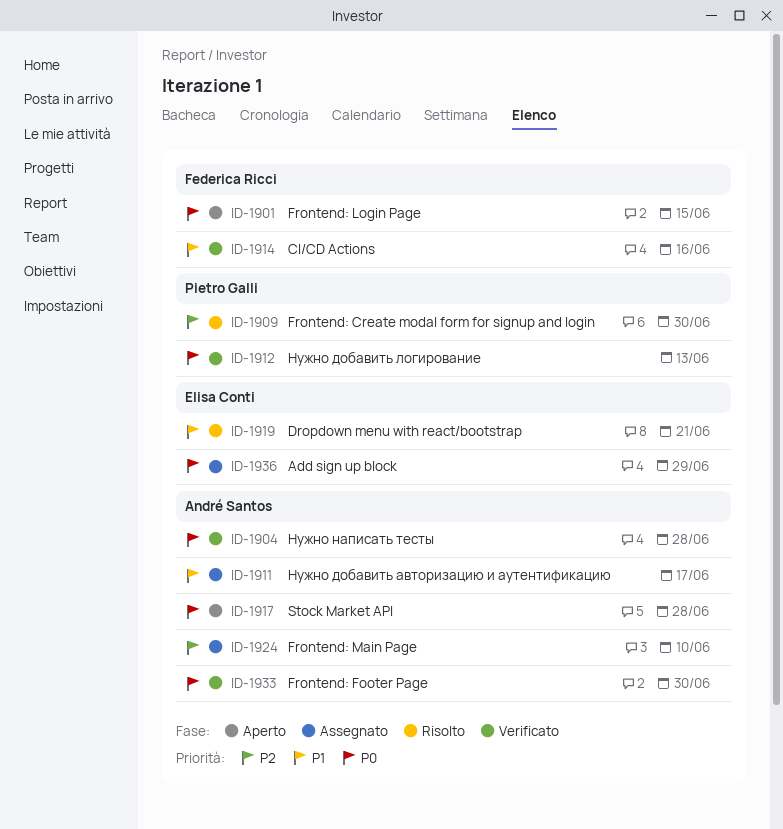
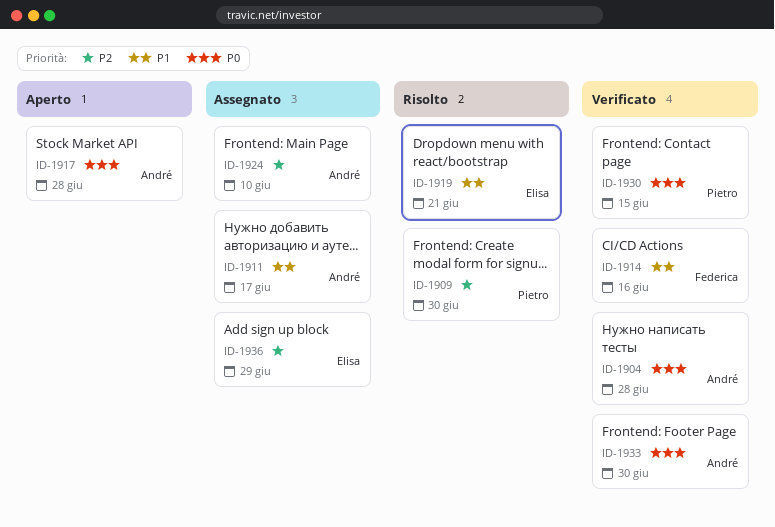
ID-1901: present -> none
ID-1912: present -> none
ID-1930: none -> present
ID-1936, priority: P0 -> P2

